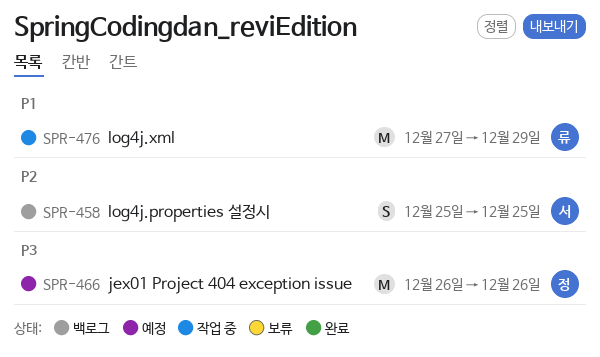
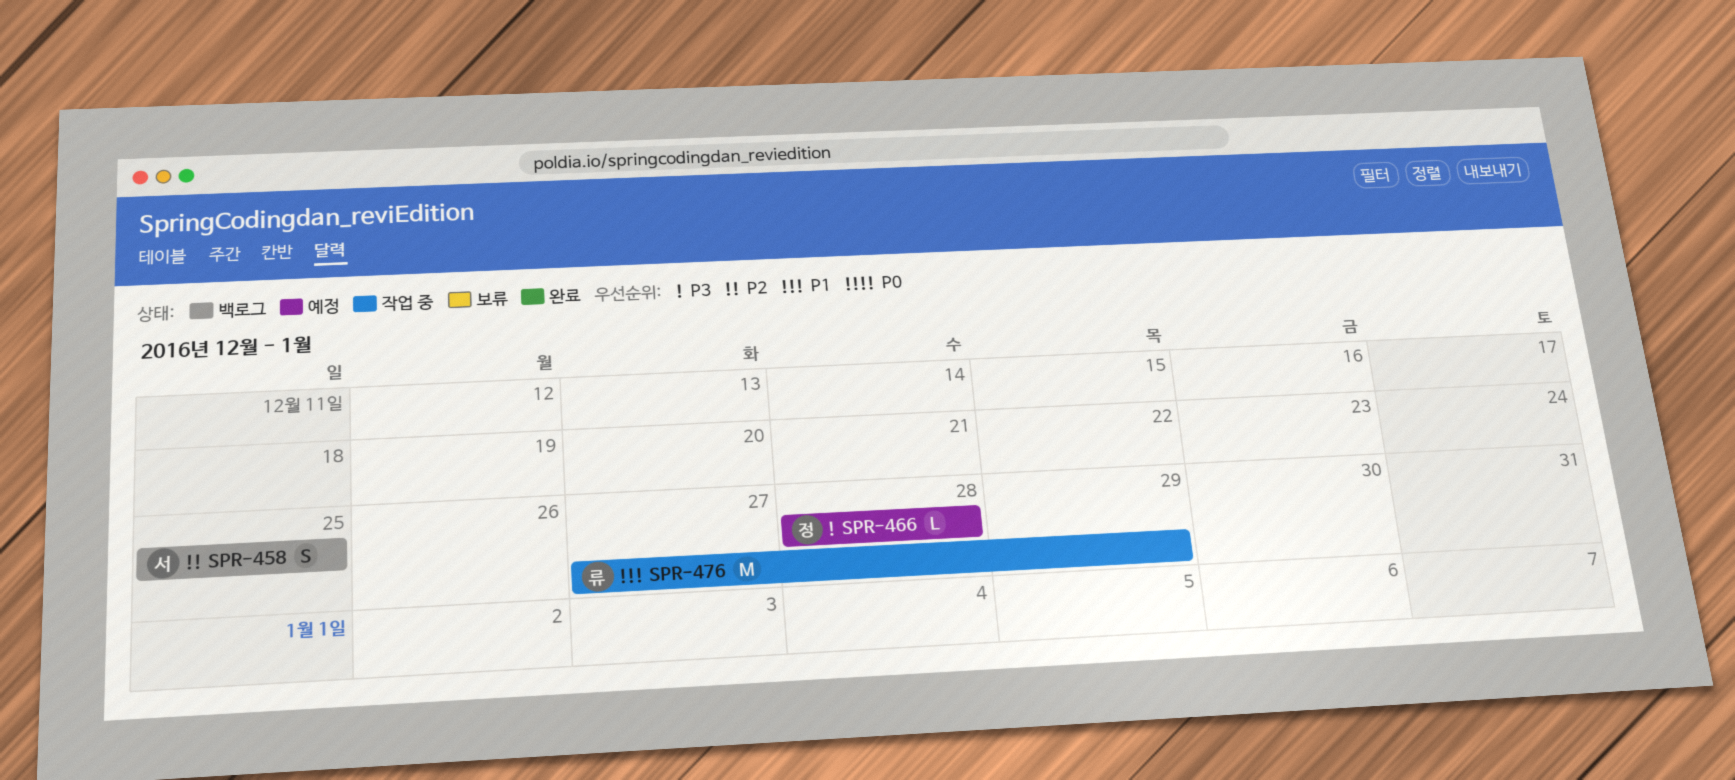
SPR-466, estimate: M -> L
SPR-466, start: Dec 26 -> Dec 28
SPR-466, due: Dec 26 -> Dec 28

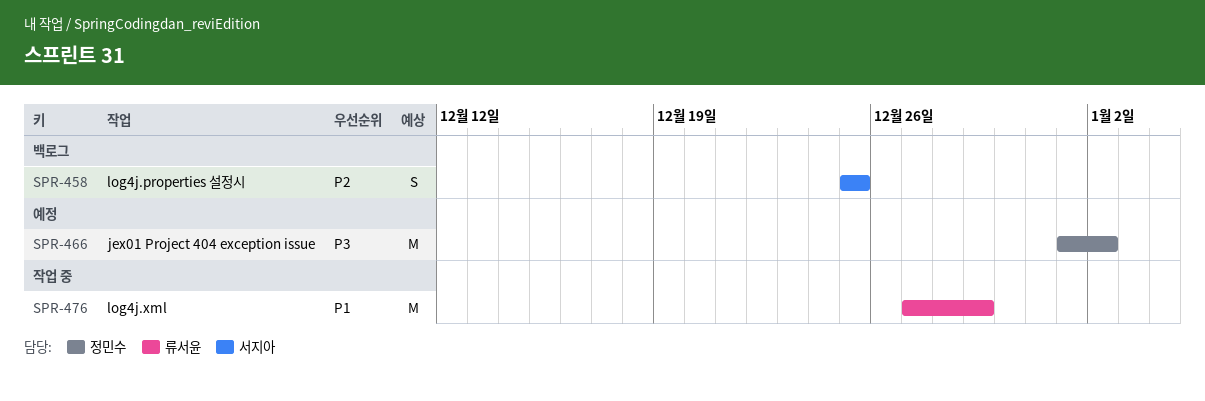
SPR-466, estimate: L -> M
SPR-466, start: Dec 28 -> Jan 1
SPR-466, due: Dec 28 -> Jan 2

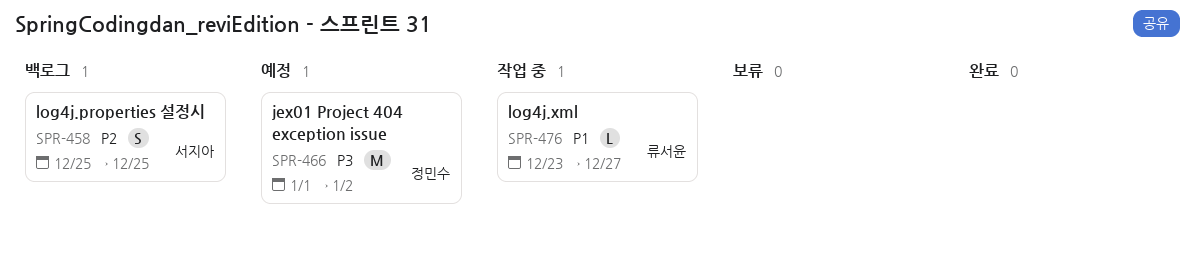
SPR-476, estimate: M -> L
SPR-476, start: Dec 27 -> Dec 23
SPR-476, due: Dec 29 -> Dec 27

